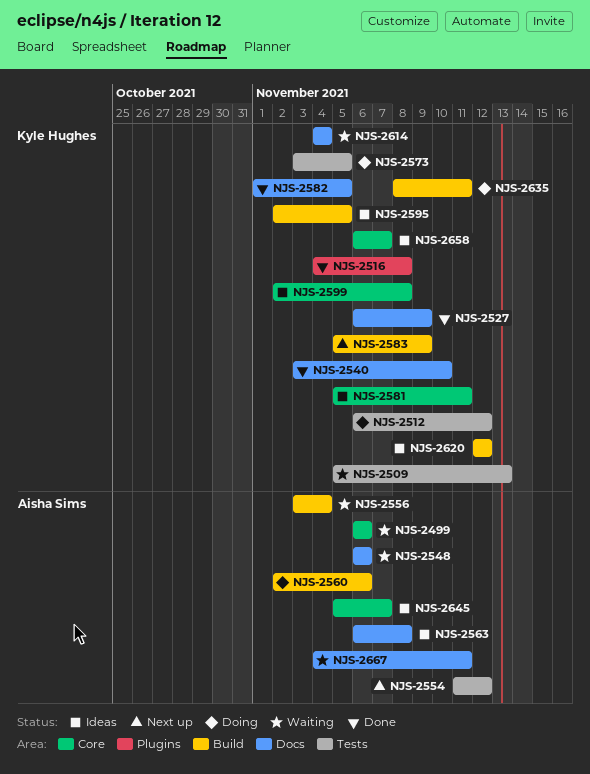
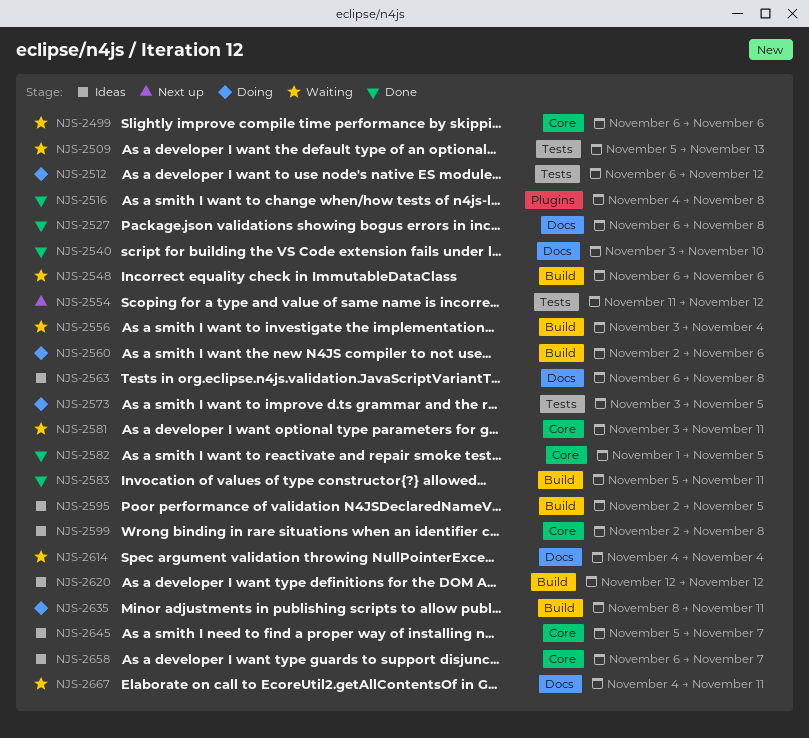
NJS-2527, due: Nov 9 -> Nov 8
NJS-2548, label: Docs -> Build
NJS-2581, status: Ideas -> Waiting
NJS-2581, start: Nov 5 -> Nov 3
NJS-2582, label: Docs -> Core
NJS-2583, status: Next up -> Done
NJS-2583, due: Nov 9 -> Nov 11

